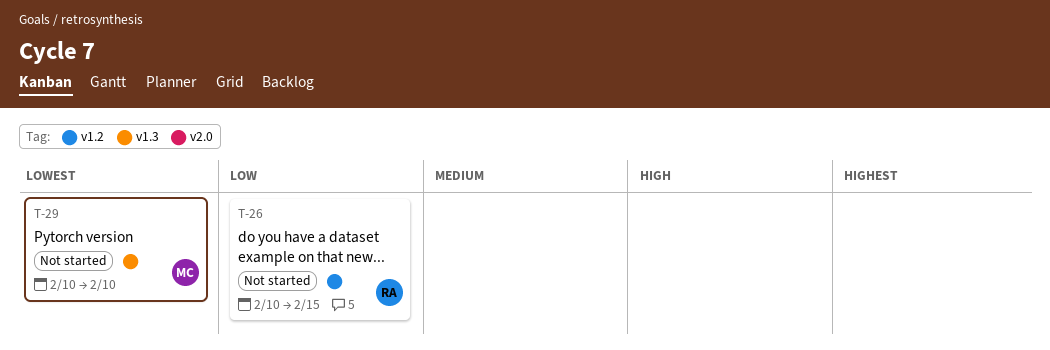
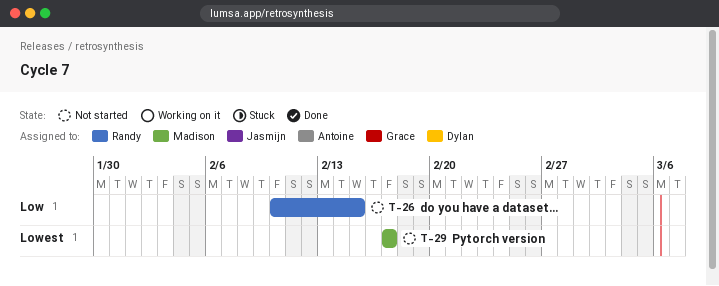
T-29, start: Feb 10 -> Feb 17
T-29, due: Feb 10 -> Feb 17

